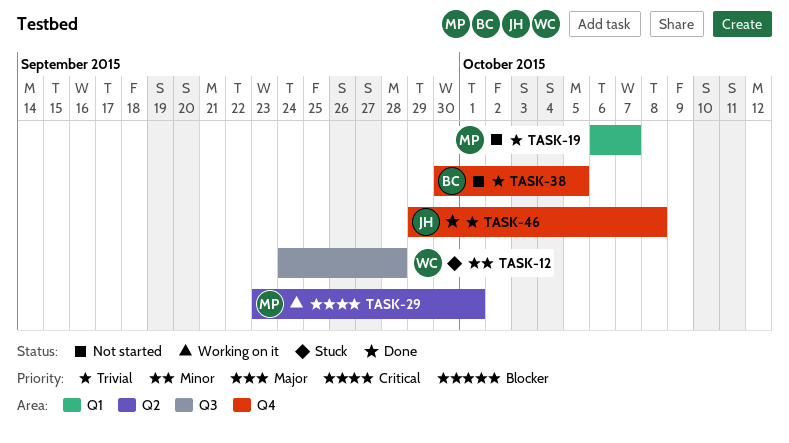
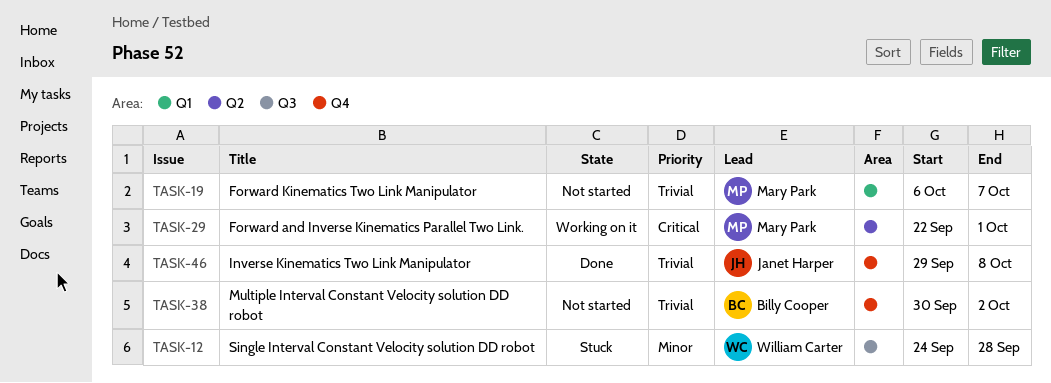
TASK-29, start: Sep 23 -> Sep 22
TASK-38, due: Oct 5 -> Oct 2

